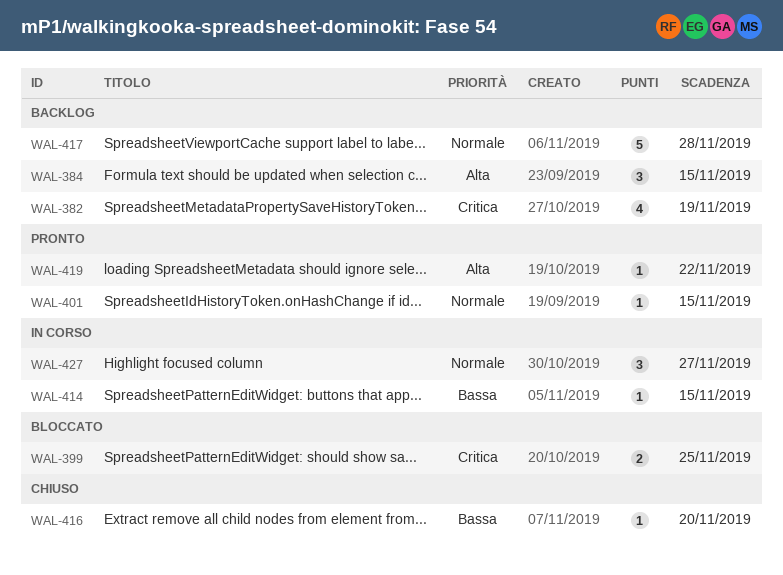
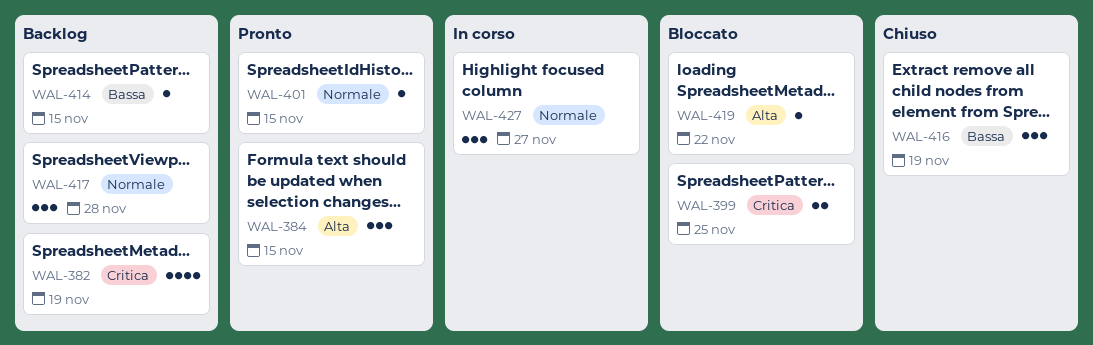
WAL-384, status: Backlog -> Pronto
WAL-414, status: In corso -> Backlog
WAL-416, estimate: 1 -> 3
WAL-416, due: Nov 20 -> Nov 19
WAL-417, estimate: 5 -> 3
WAL-419, status: Pronto -> Bloccato

